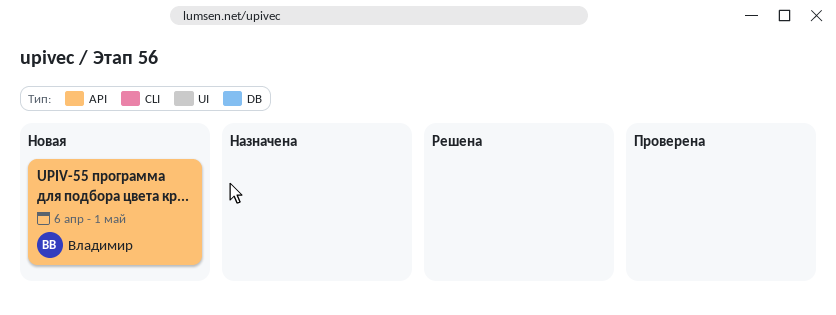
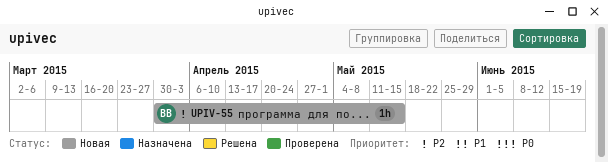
UPIV-55, start: Apr 6 -> Mar 30
UPIV-55, due: May 1 -> May 15

